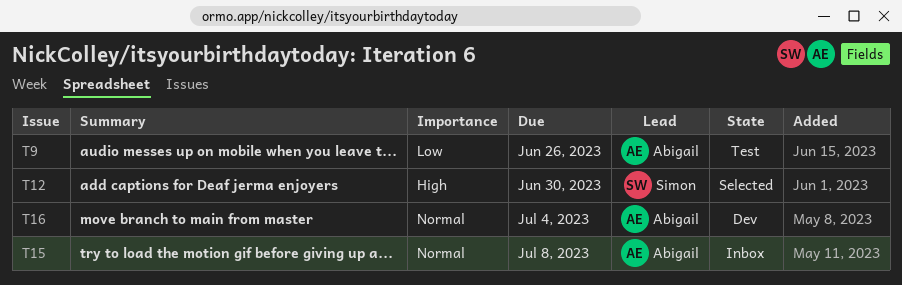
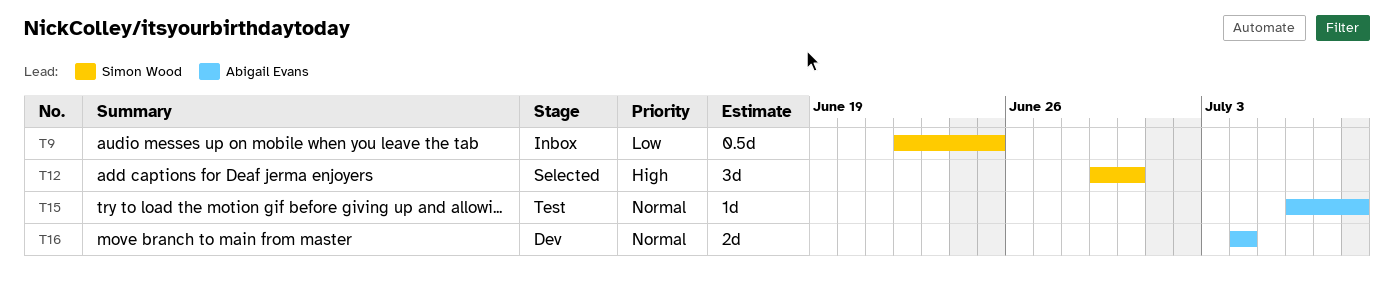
T9, status: Test -> Inbox
T9, owner: Abigail Evans -> Simon Wood
T9, due: Jun 26 -> Jun 25
T15, status: Inbox -> Test

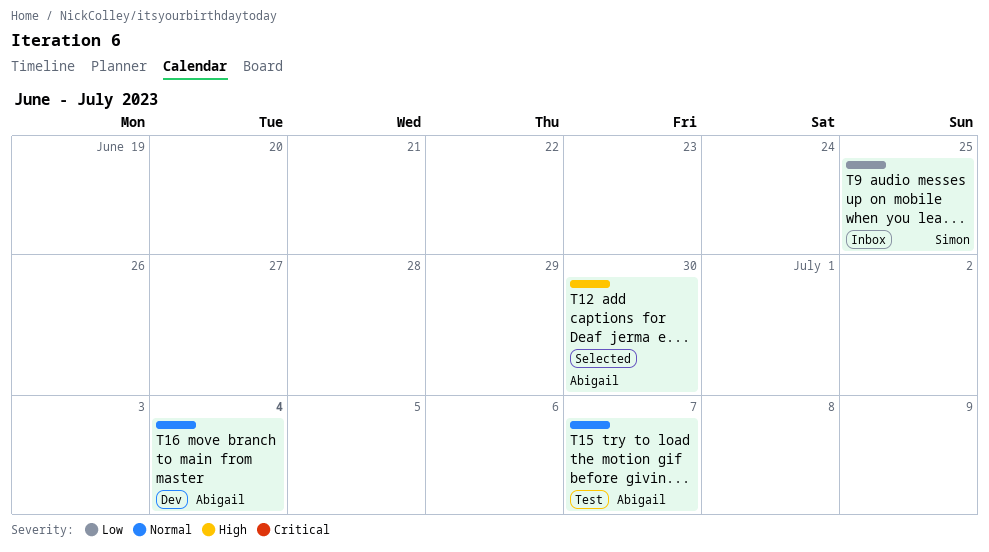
T12, owner: Simon Wood -> Abigail Evans
T15, due: Jul 8 -> Jul 7

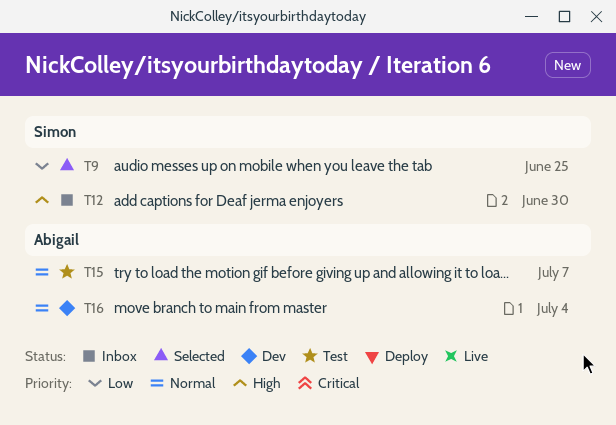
T9, status: Inbox -> Selected
T12, status: Selected -> Inbox
T12, owner: Abigail -> Simon

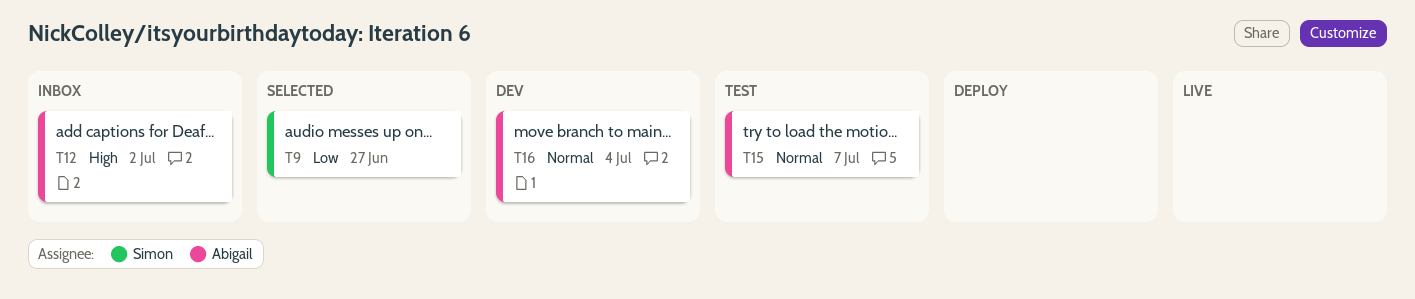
T9, due: Jun 25 -> Jun 27
T12, owner: Simon -> Abigail
T12, due: Jun 30 -> Jul 2

